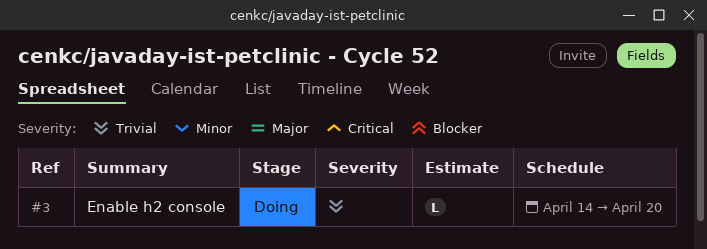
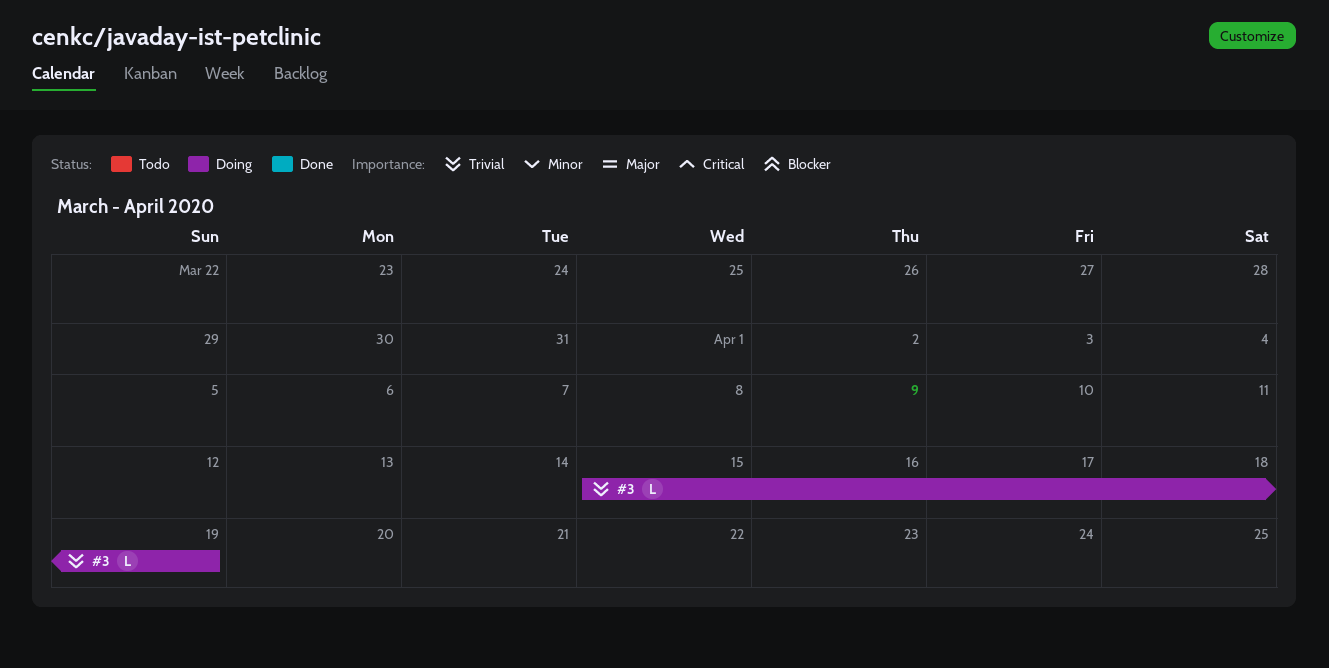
#3, start: Apr 14 -> Apr 15
#3, due: Apr 20 -> Apr 19

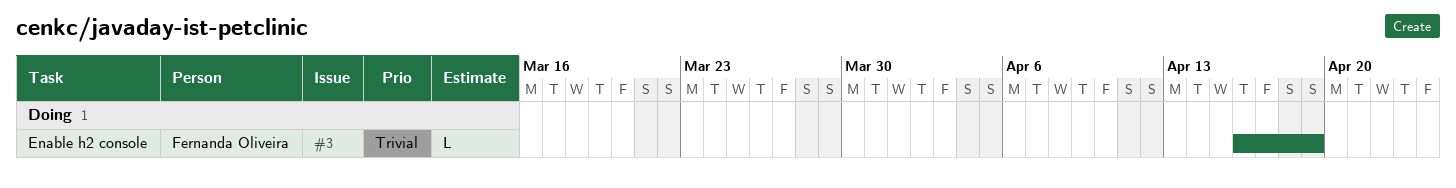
#3, start: Apr 15 -> Apr 16

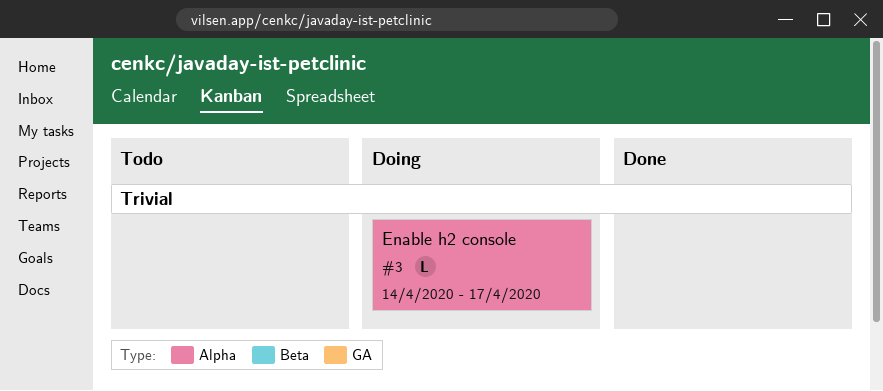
#3, start: Apr 16 -> Apr 14
#3, due: Apr 19 -> Apr 17

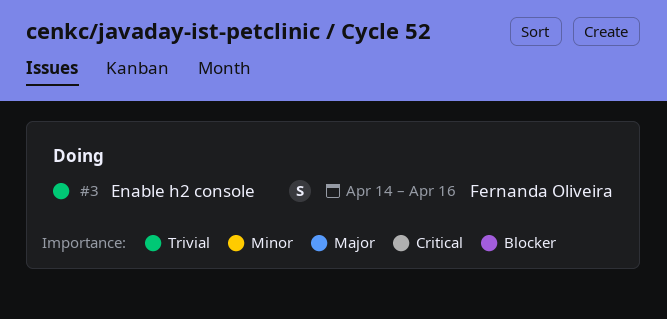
#3, estimate: L -> S
#3, due: Apr 17 -> Apr 16

